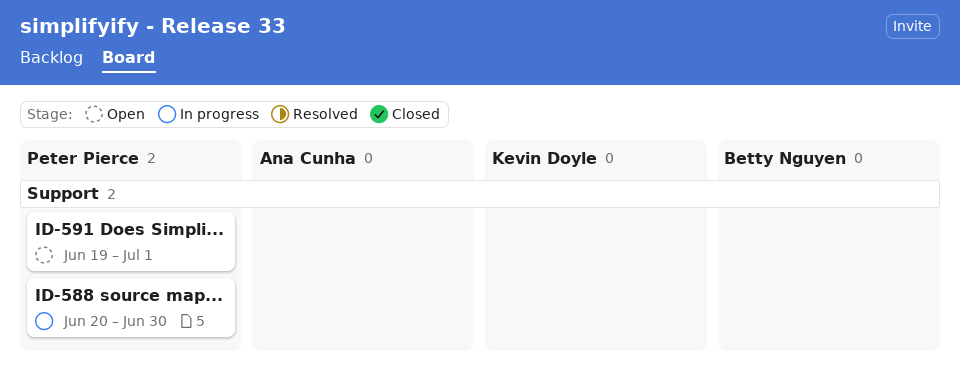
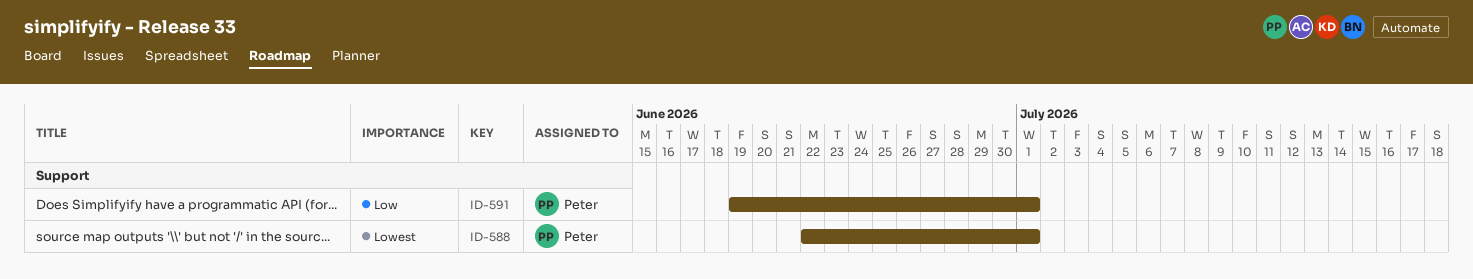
ID-588, start: Jun 20 -> Jun 22
ID-588, due: Jun 30 -> Jul 1

